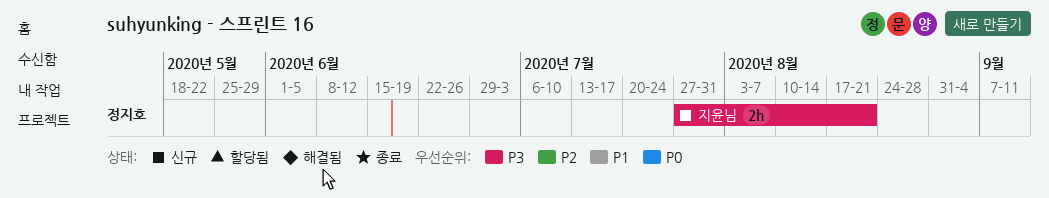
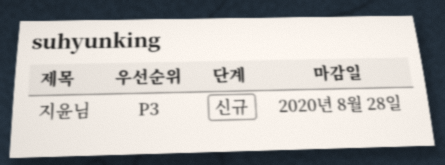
지윤님, due: Aug 21 -> Aug 28

